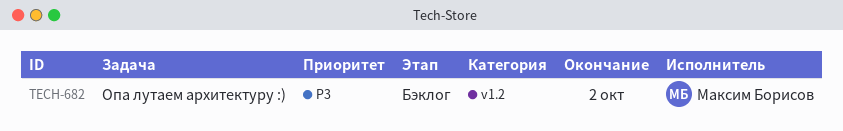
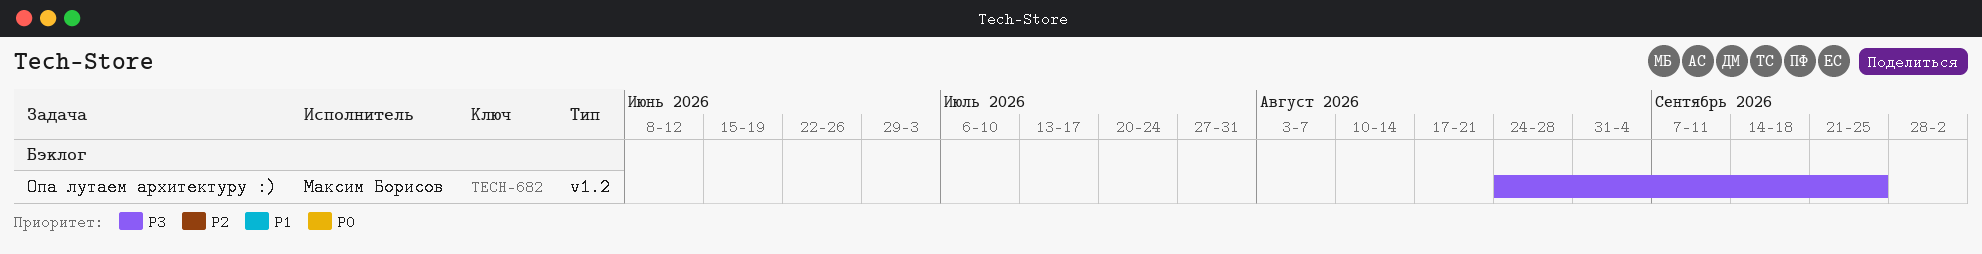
TECH-682, due: Oct 2 -> Sep 25

